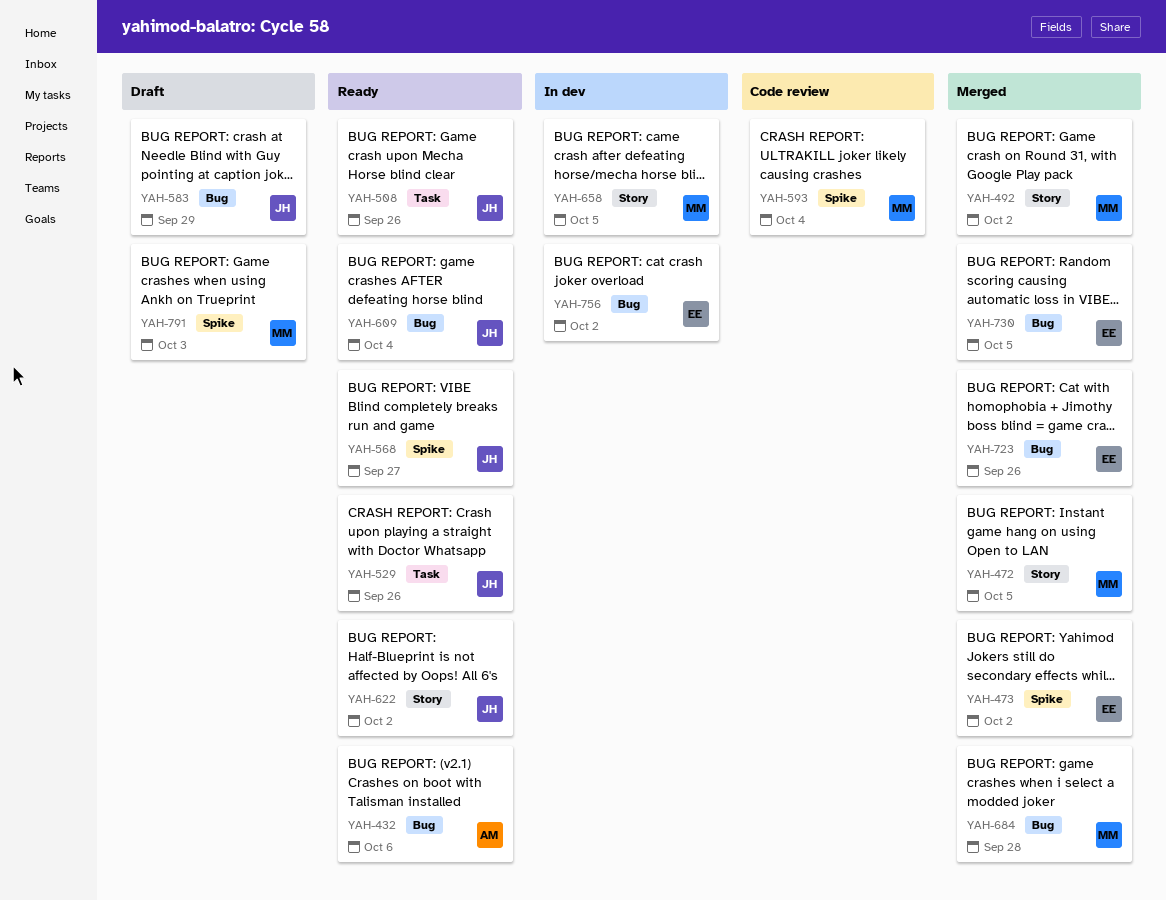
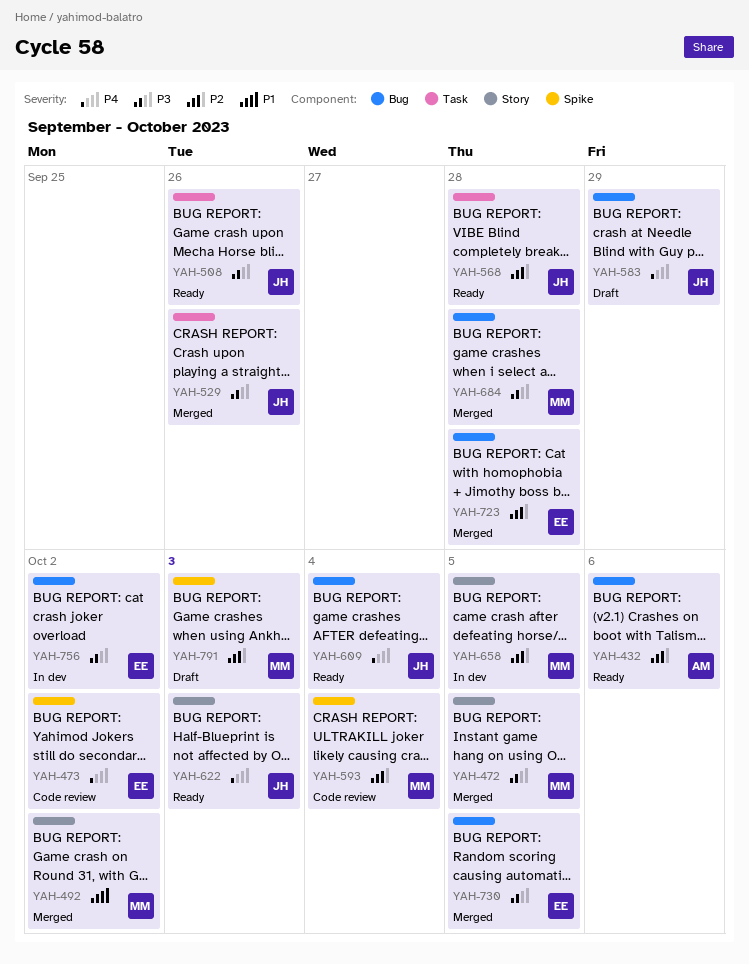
YAH-473, status: Merged -> Code review
YAH-529, status: Ready -> Merged
YAH-568, label: Spike -> Task
YAH-568, due: Sep 27 -> Sep 28
YAH-622, due: Oct 2 -> Oct 3
YAH-723, due: Sep 26 -> Sep 28

